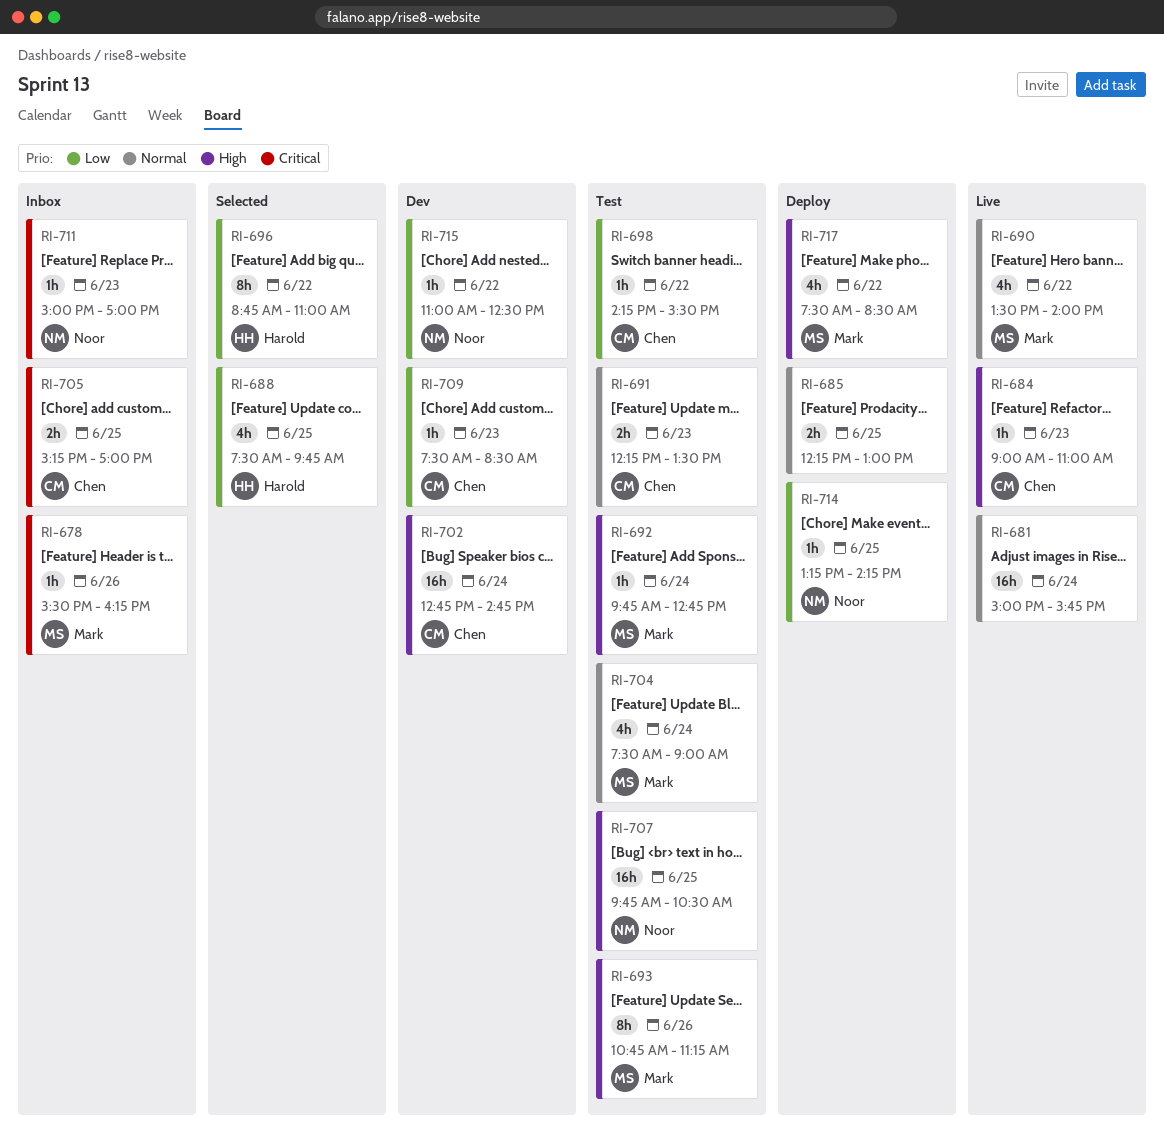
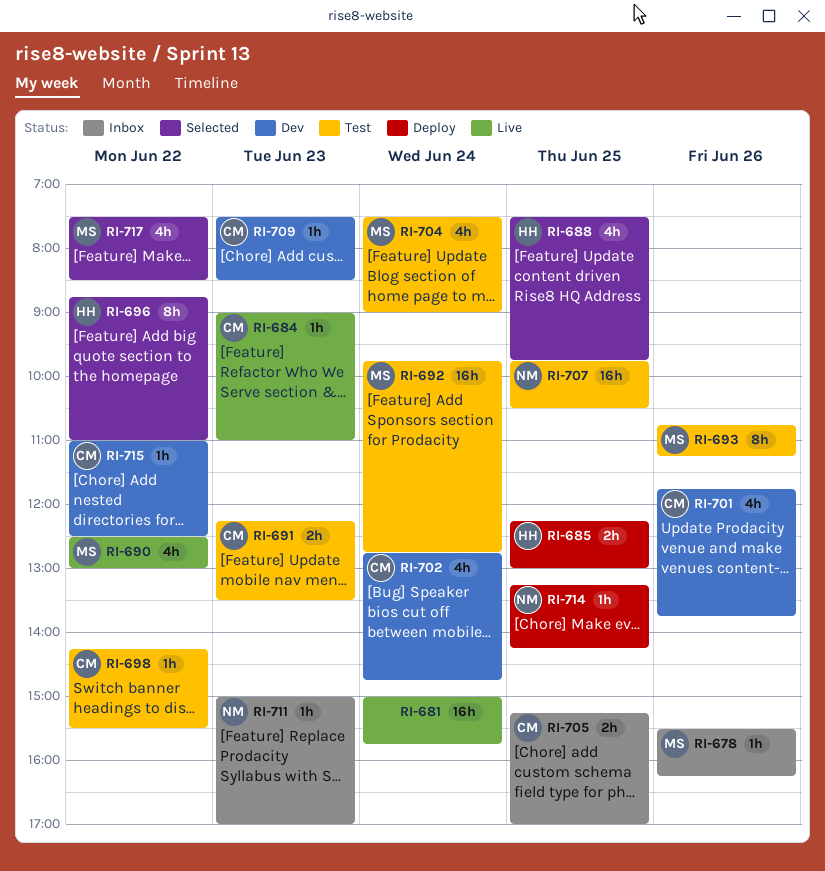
RI-685, owner: none -> Harold
RI-690, begins: 13:30 -> 12:30
RI-690, ends: 14:00 -> 13:00
RI-692, estimate: 1h -> 16h
RI-701: none -> present
RI-702, estimate: 16h -> 4h
RI-715, owner: Noor -> Chen
RI-717, status: Deploy -> Selected

